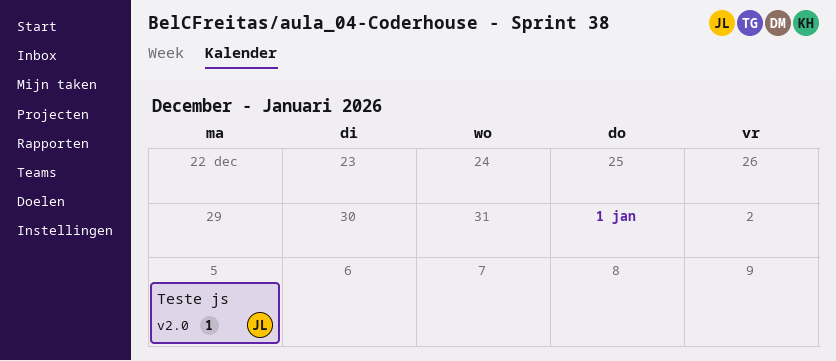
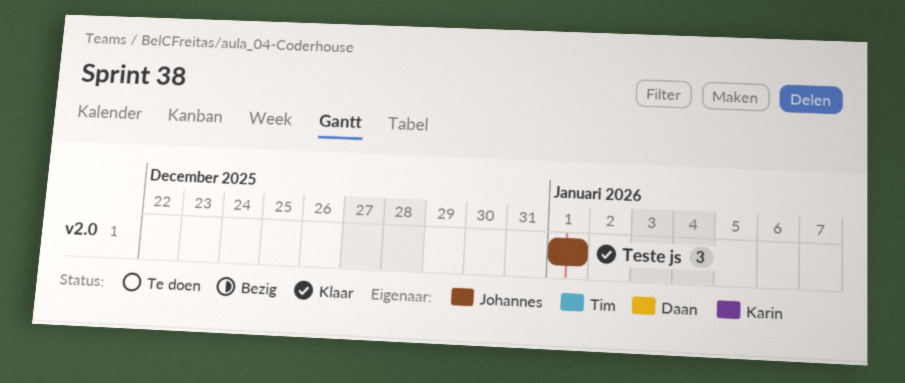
Teste js, estimate: 1 -> 3
Teste js, due: Jan 5 -> Jan 1

